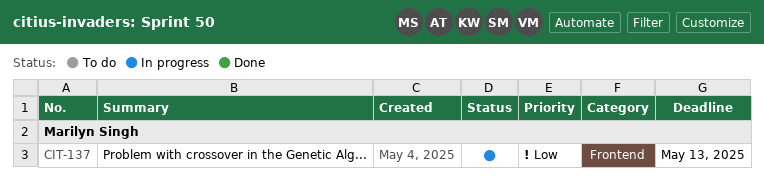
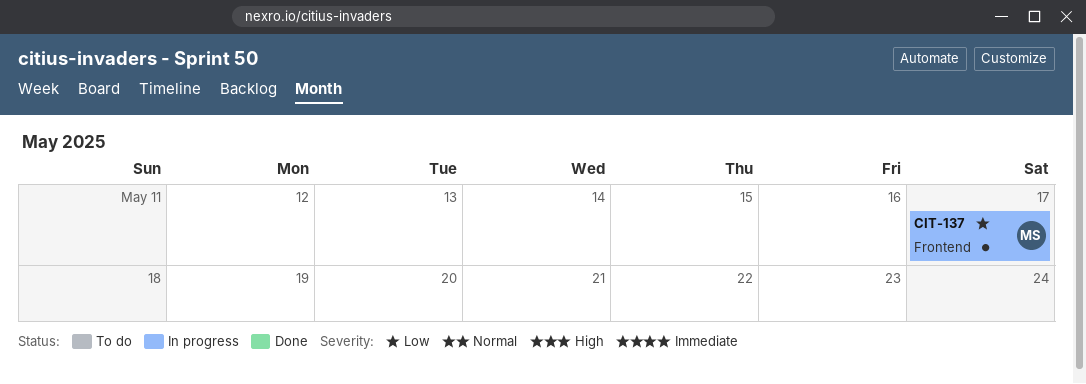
CIT-137, due: May 13 -> May 17

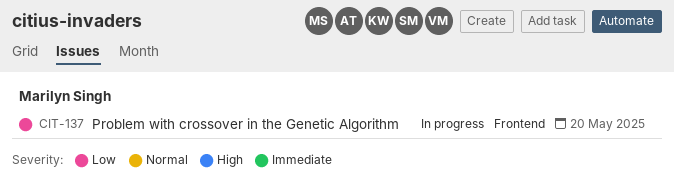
CIT-137, due: May 17 -> May 20

